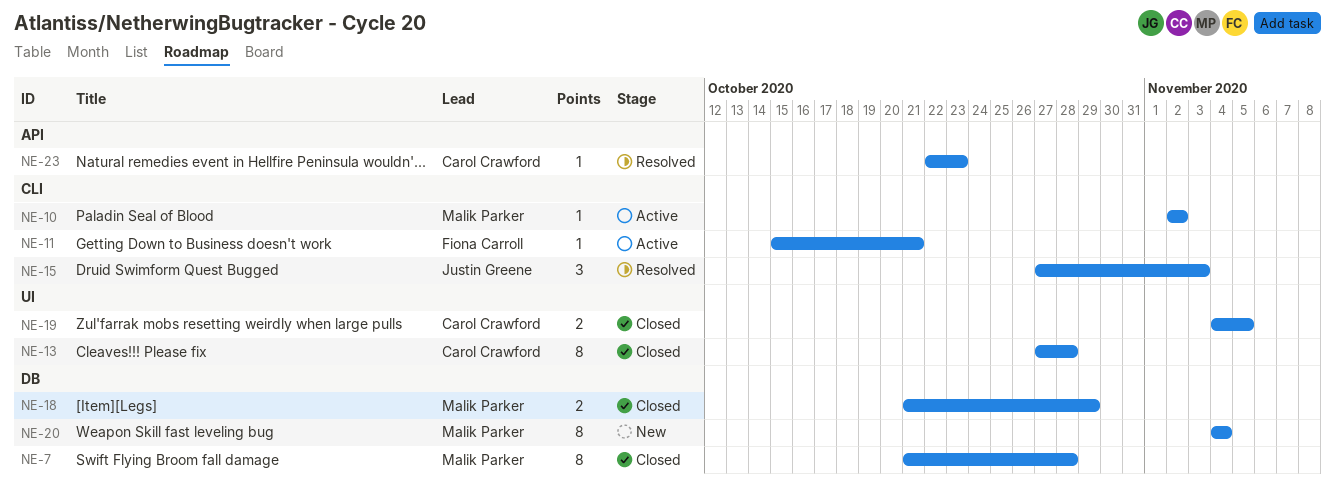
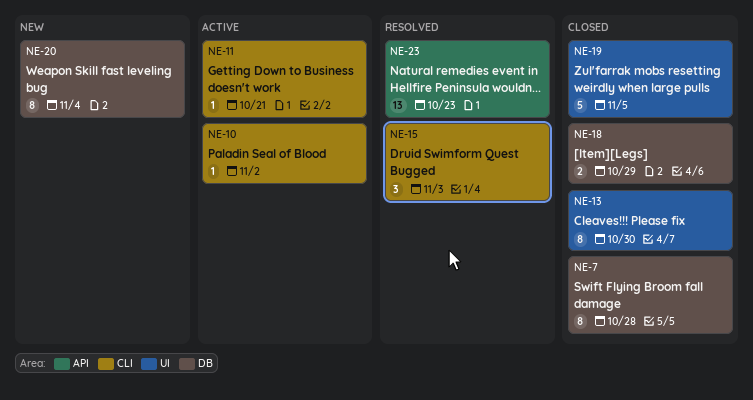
NE-13, due: Oct 28 -> Oct 30
NE-19, estimate: 2 -> 5
NE-23, estimate: 1 -> 13

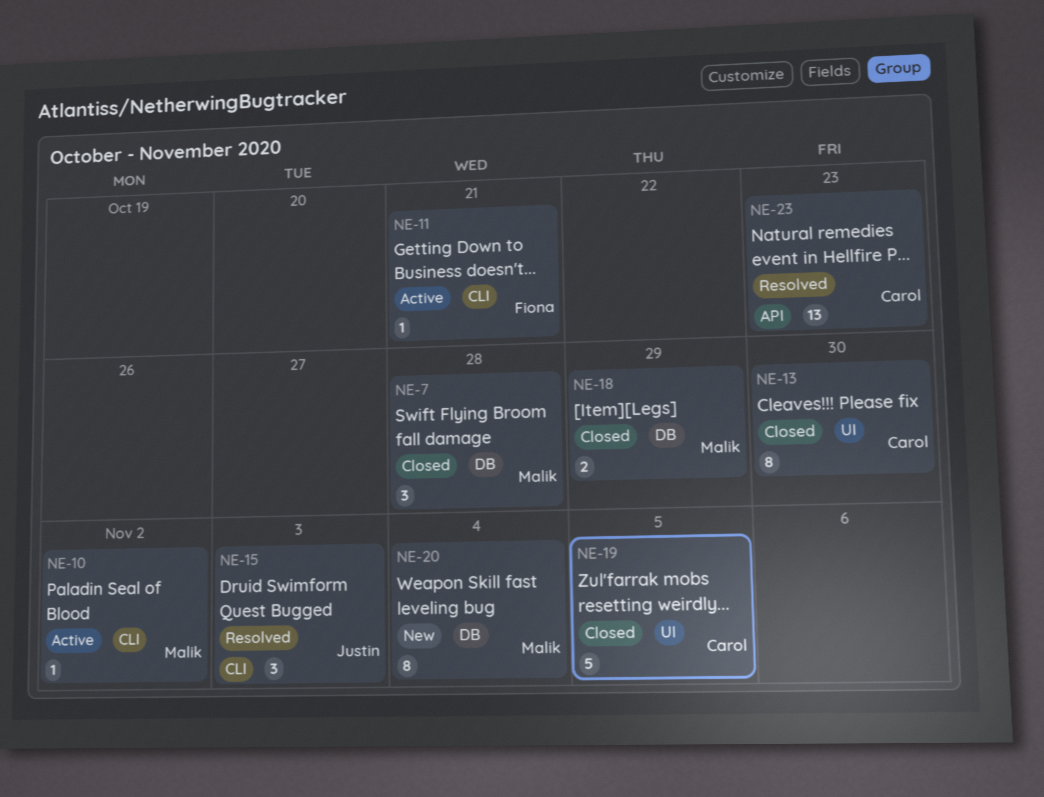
NE-7, estimate: 8 -> 3

